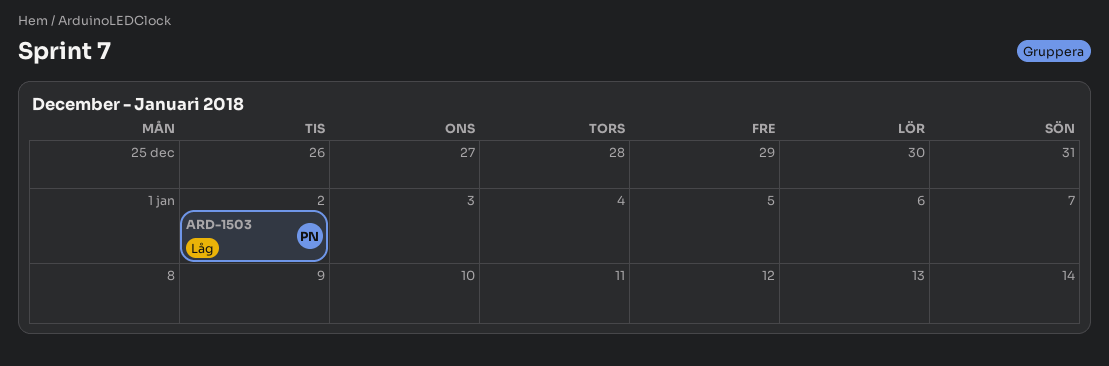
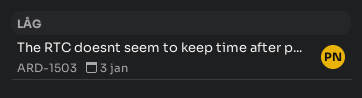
ARD-1503, due: Jan 2 -> Jan 3

